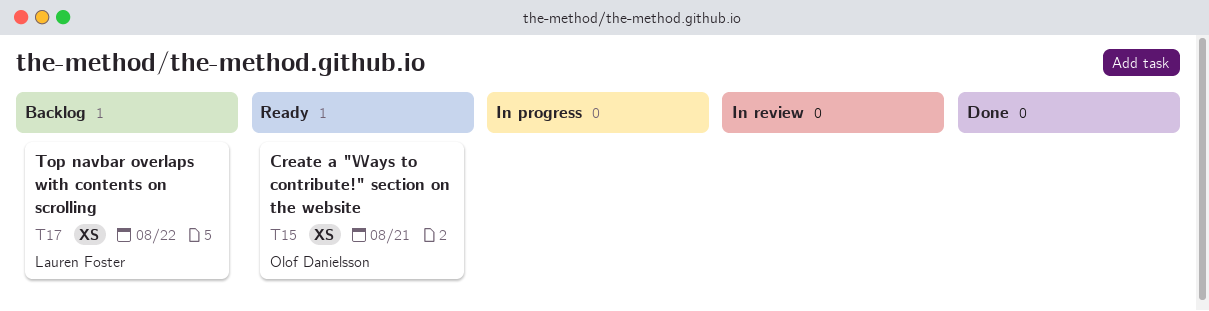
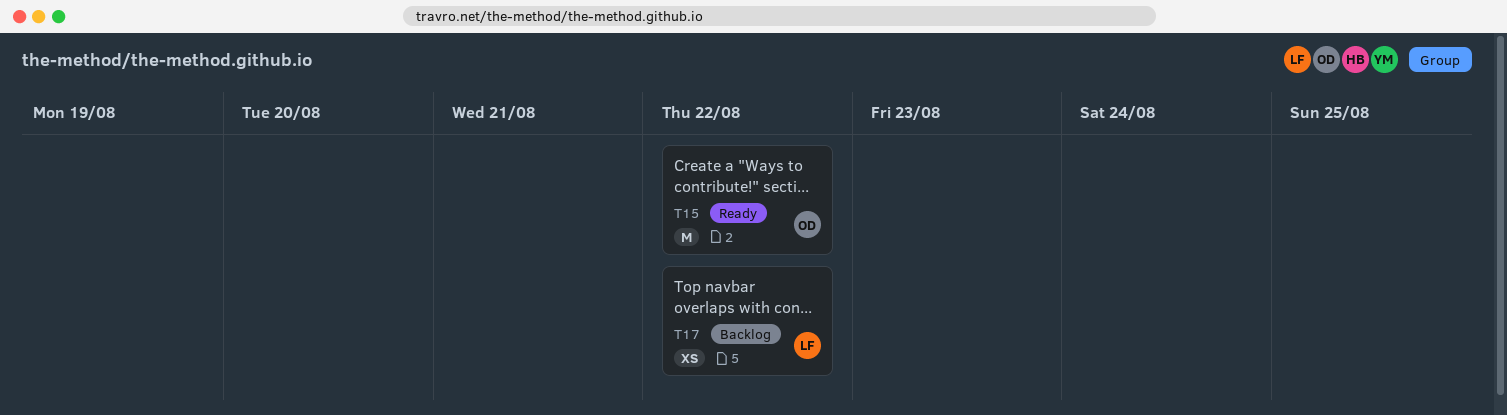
T15, estimate: XS -> M
T15, due: Aug 21 -> Aug 22

